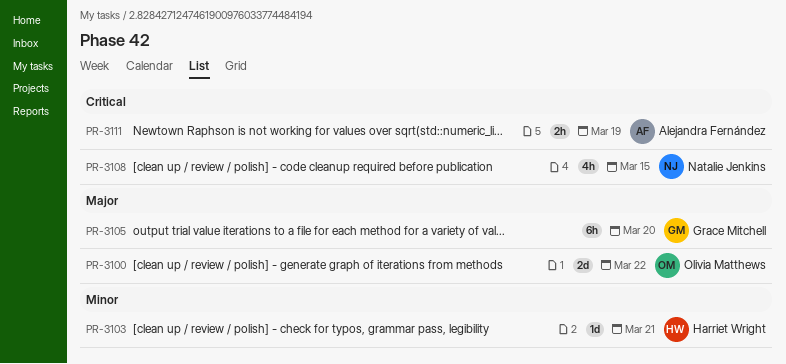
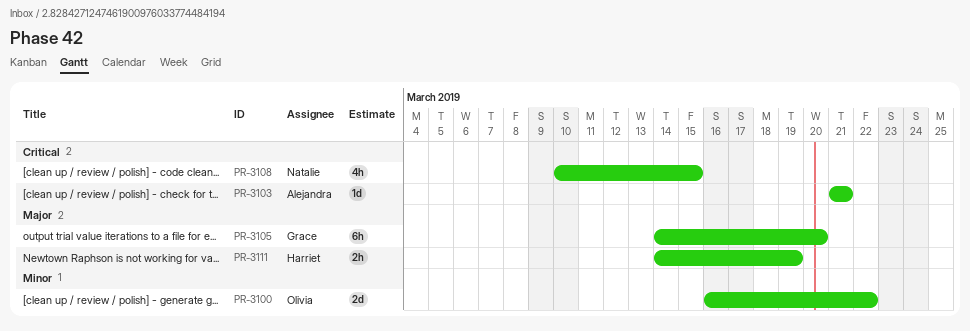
PR-3100, priority: Major -> Minor
PR-3103, owner: Harriet Wright -> Alejandra Fernández
PR-3103, priority: Minor -> Critical
PR-3111, owner: Alejandra Fernández -> Harriet Wright
PR-3111, priority: Critical -> Major

